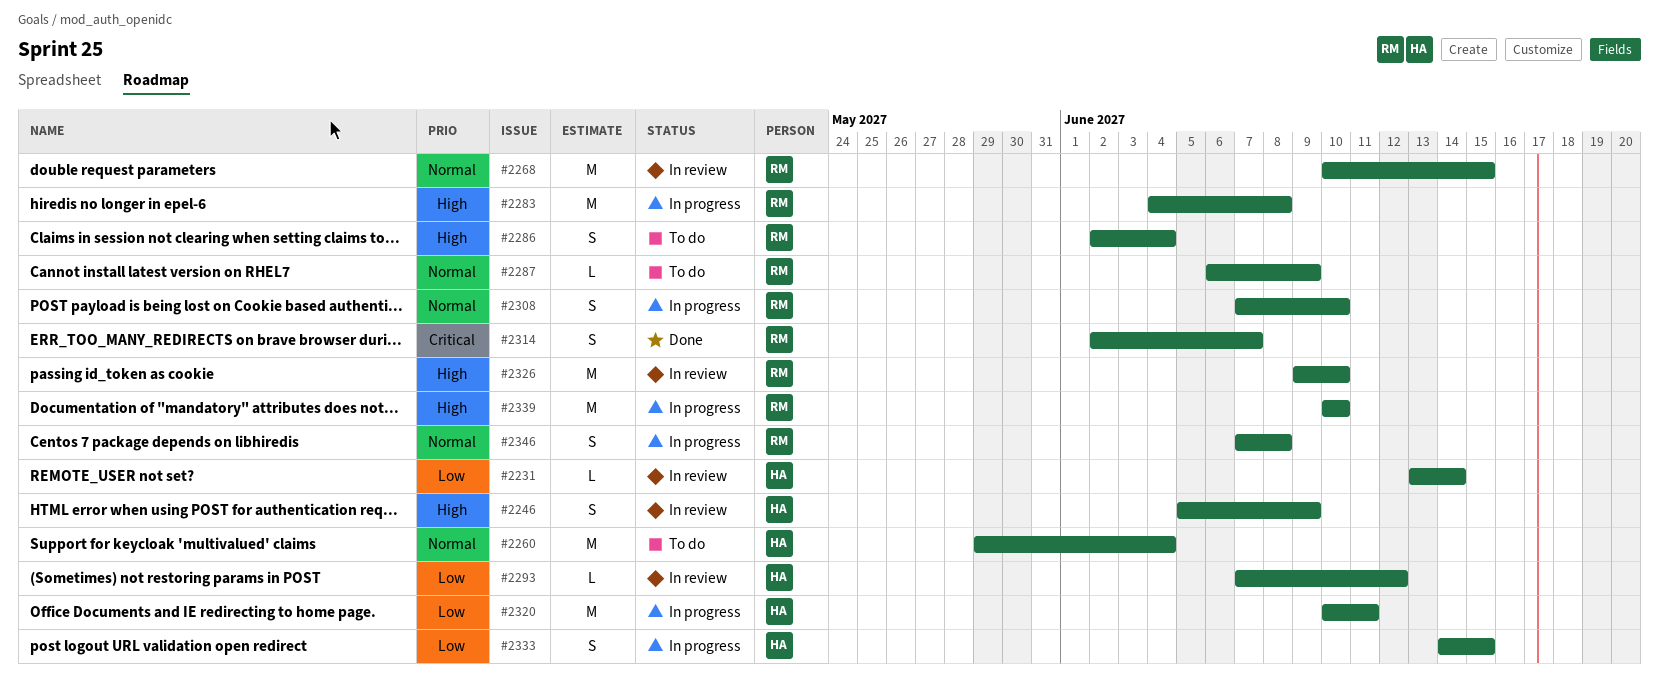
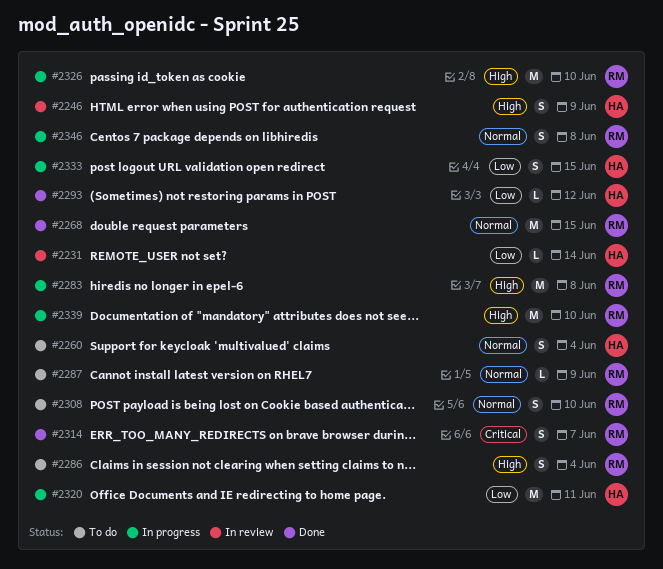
#2260, estimate: M -> S
#2268, status: In review -> Done
#2293, status: In review -> Done
#2308, status: In progress -> To do
#2326, status: In review -> In progress

